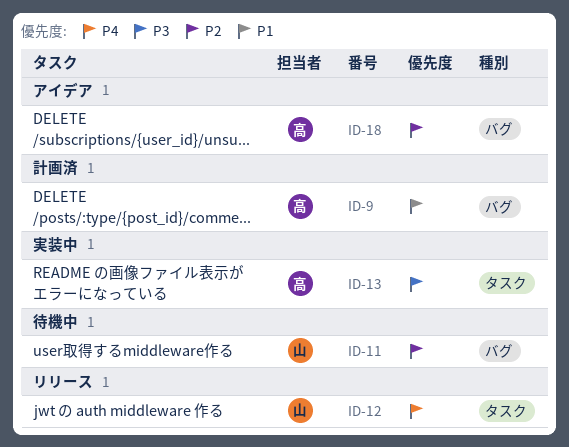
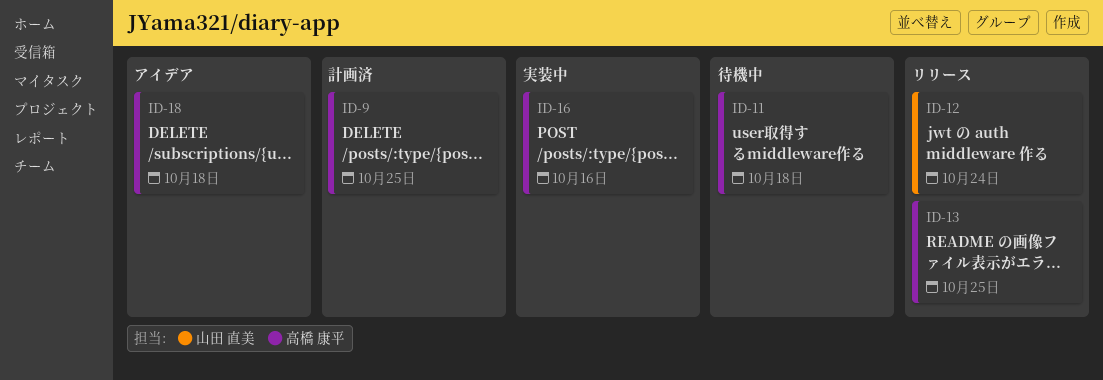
ID-11, owner: 山田 直美 -> 高橋 康平
ID-13, status: 実装中 -> リリース
ID-16: none -> present

